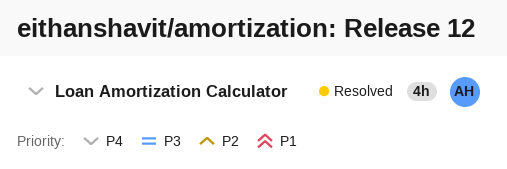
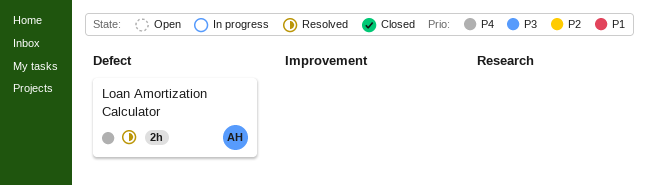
Loan Amortization Calculator, estimate: 4h -> 2h

